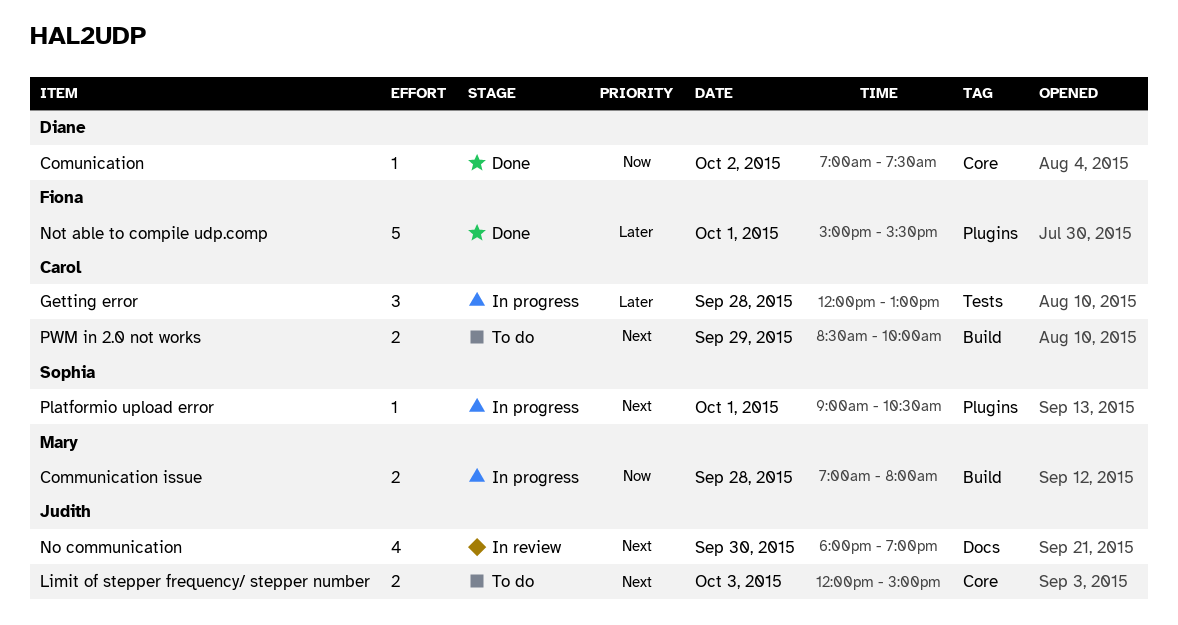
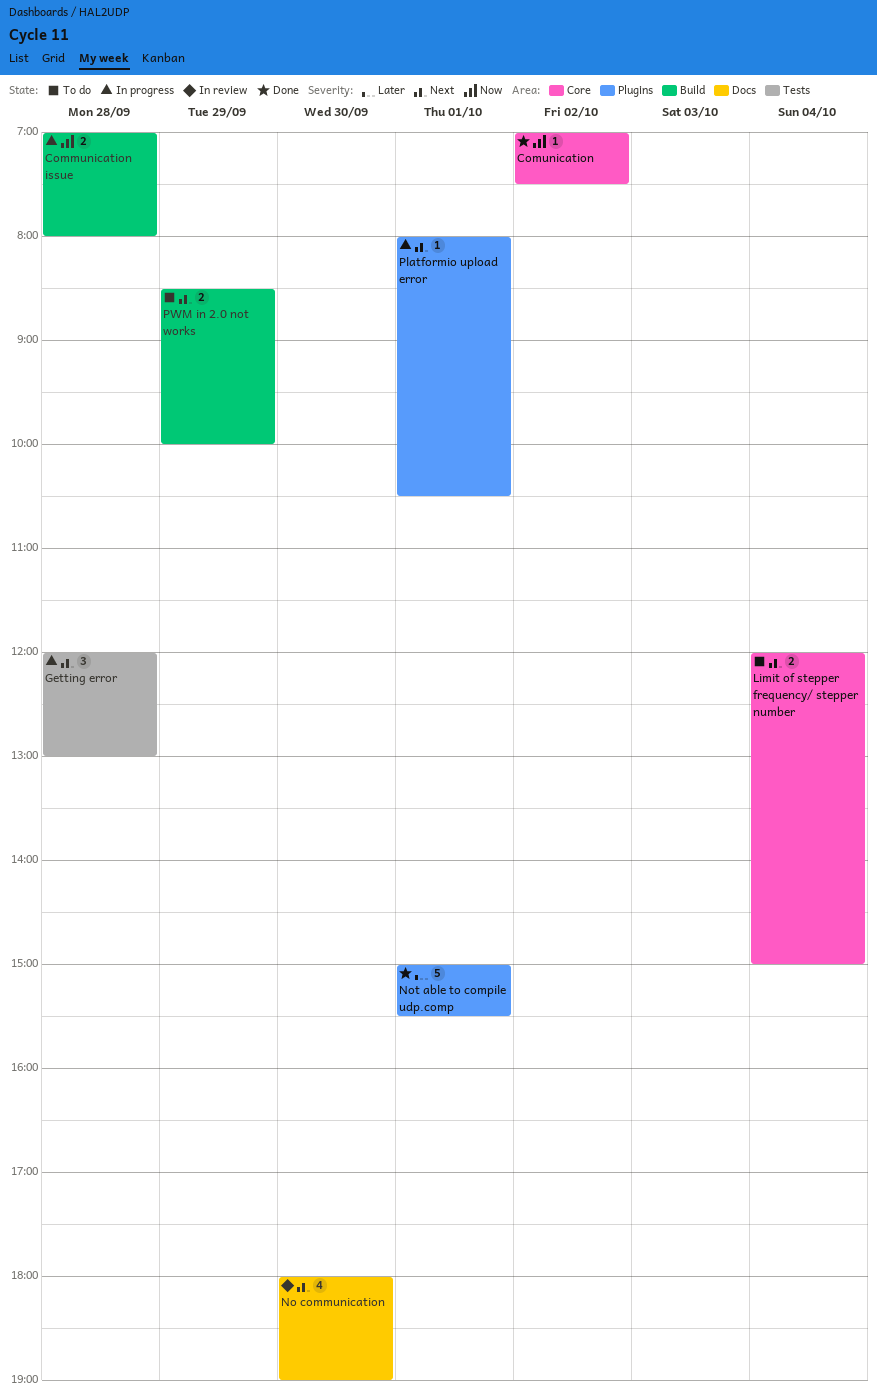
Getting error, priority: Later -> Next
Limit of stepper frequency/ stepper number, day: Oct 3 -> Oct 4
Platformio upload error, begins: 09:00 -> 08:00

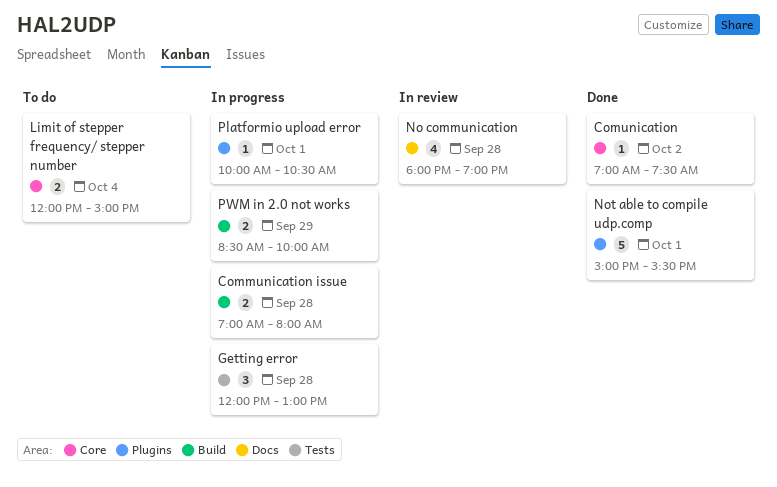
No communication, day: Sep 30 -> Sep 28
Platformio upload error, begins: 08:00 -> 10:00
PWM in 2.0 not works, status: To do -> In progress

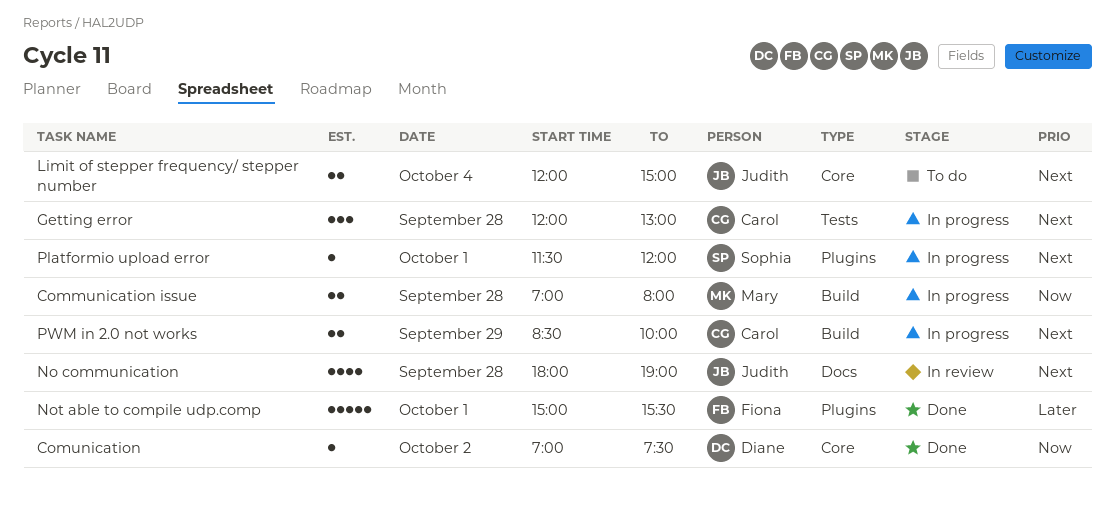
Platformio upload error, begins: 10:00 -> 11:30
Platformio upload error, ends: 10:30 -> 12:00

